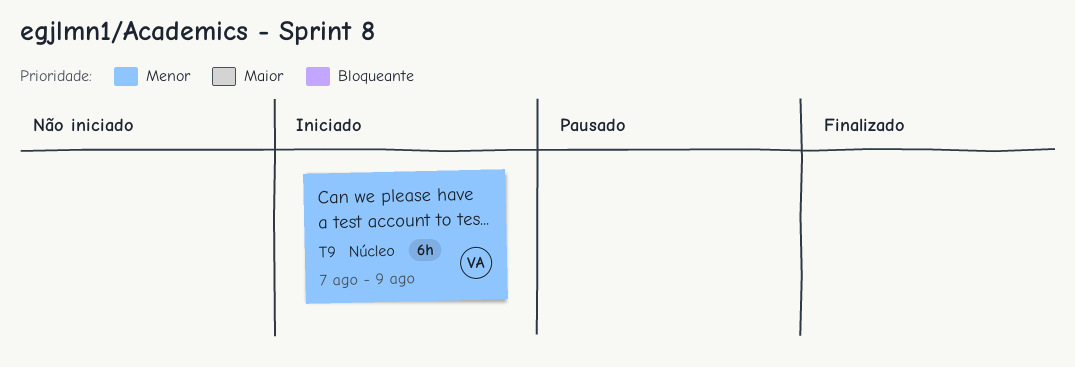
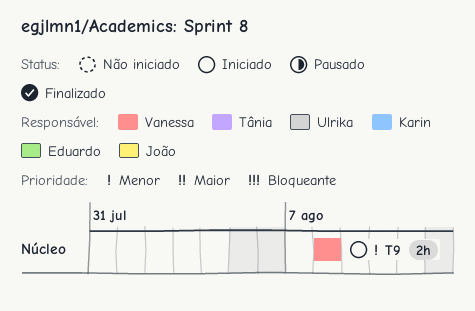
T9, estimate: 6h -> 2h
T9, start: Aug 7 -> Aug 8
T9, due: Aug 9 -> Aug 8

